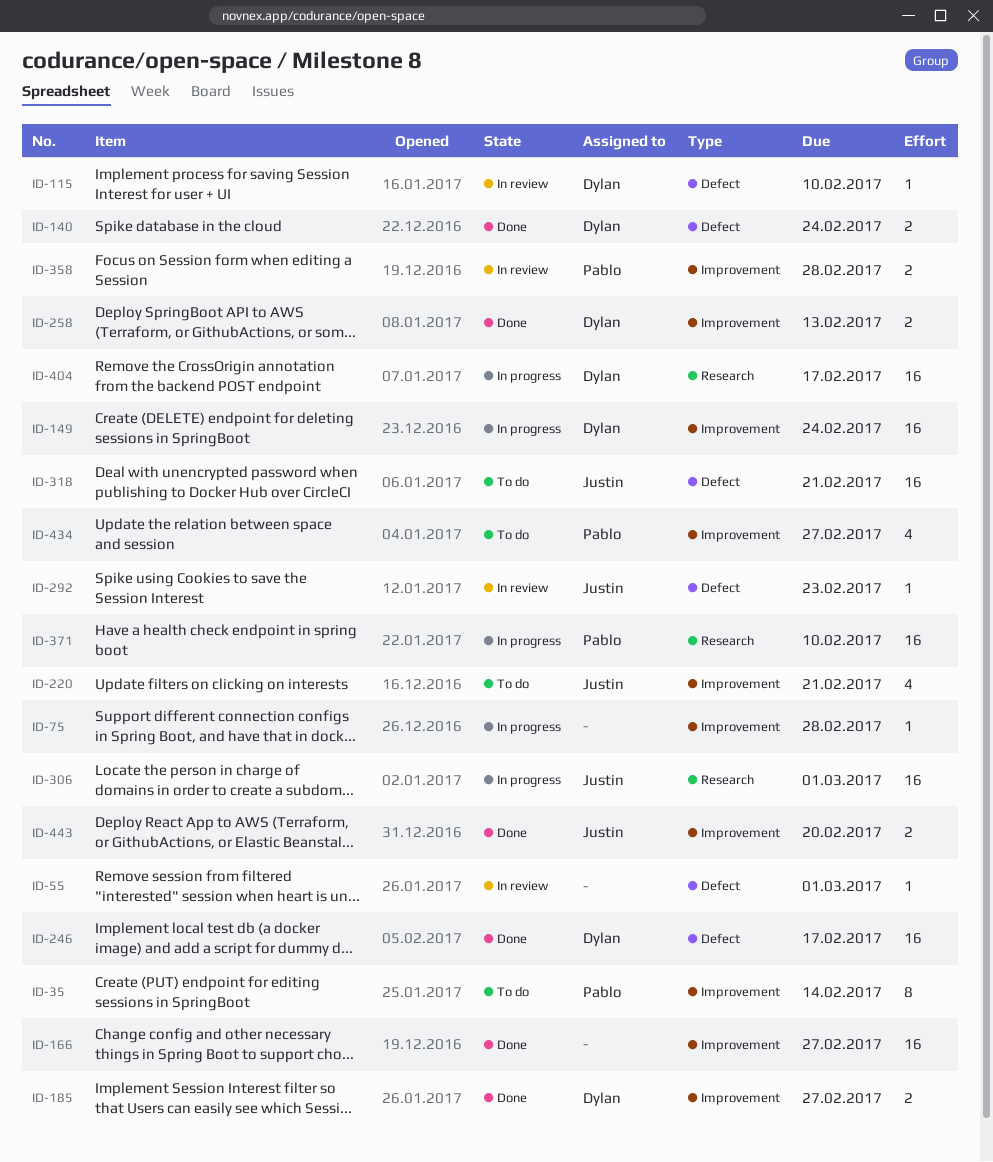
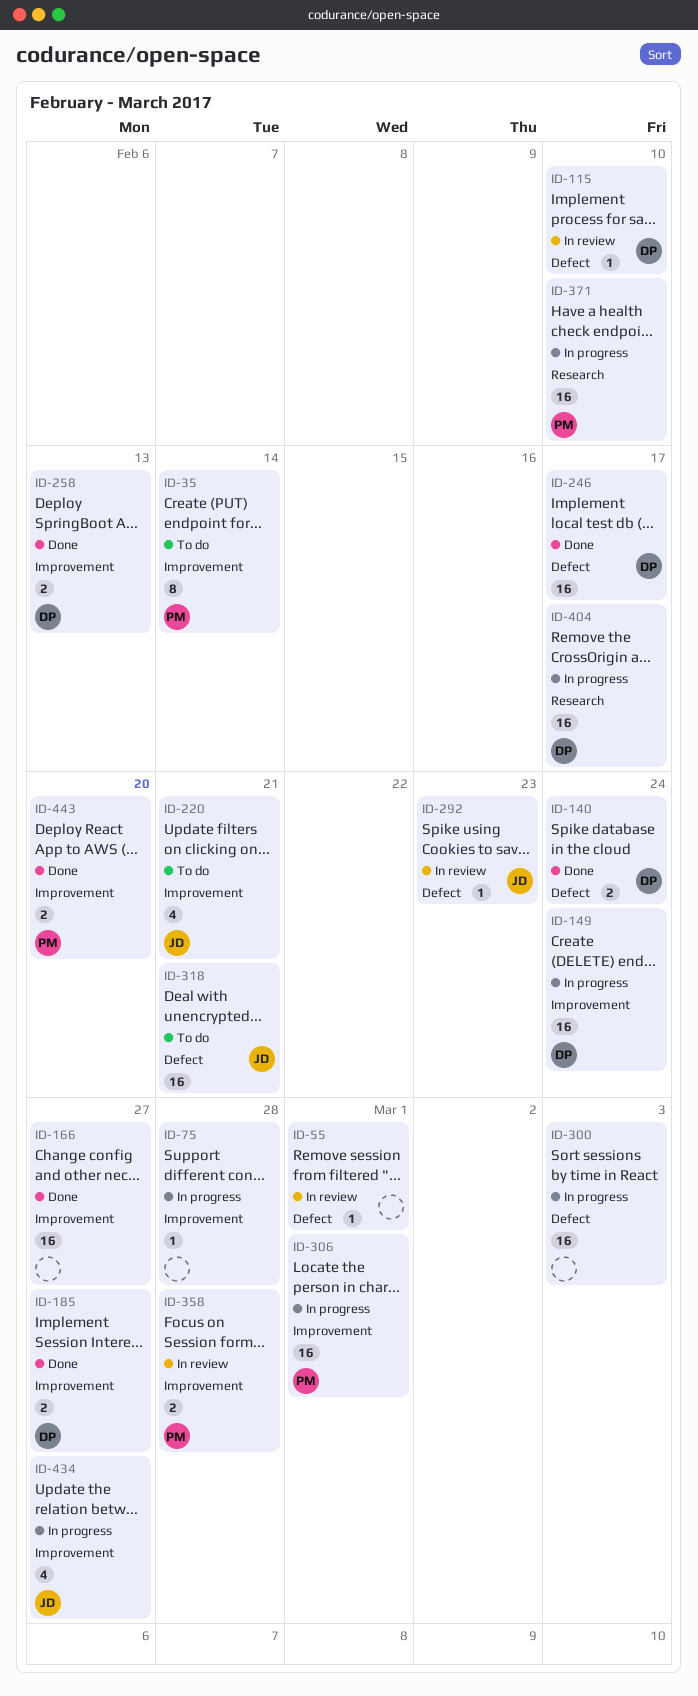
ID-300: none -> present
ID-306, owner: Justin -> Pablo
ID-306, label: Research -> Improvement
ID-434, status: To do -> In progress
ID-434, owner: Pablo -> Justin
ID-443, owner: Justin -> Pablo

